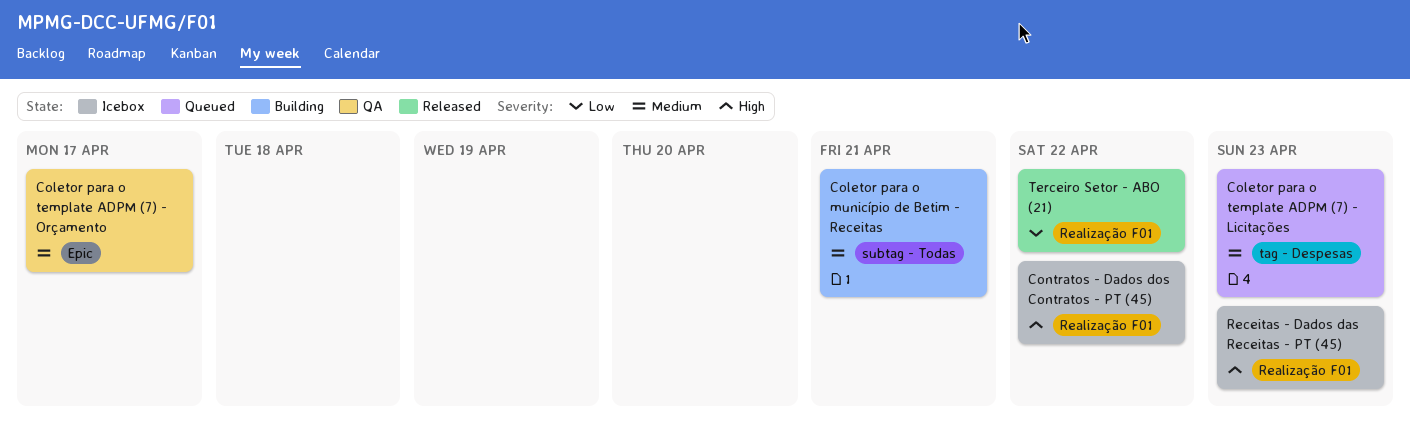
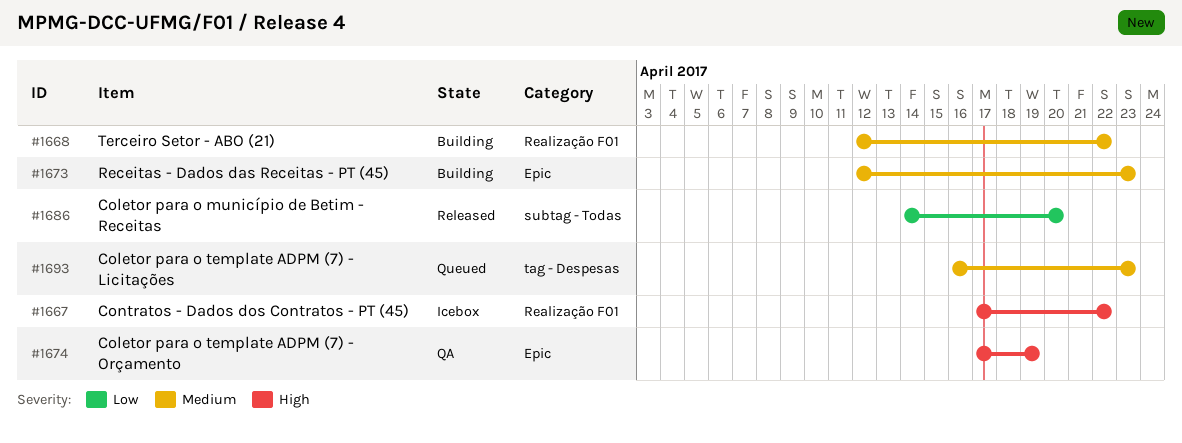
Coletor para o município de Betim - Receitas, status: Building -> Released
Coletor para o município de Betim - Receitas, priority: Medium -> Low
Coletor para o município de Betim - Receitas, due: Apr 21 -> Apr 20
Coletor para o template ADPM (7) - Orçamento, priority: Medium -> High
Coletor para o template ADPM (7) - Orçamento, due: Apr 17 -> Apr 19
Receitas - Dados das Receitas - PT (45), status: Icebox -> Building
Receitas - Dados das Receitas - PT (45), priority: High -> Medium
Receitas - Dados das Receitas - PT (45), label: Realização F01 -> Epic
Terceiro Setor - ABO (21), status: Released -> Building
Terceiro Setor - ABO (21), priority: Low -> Medium

